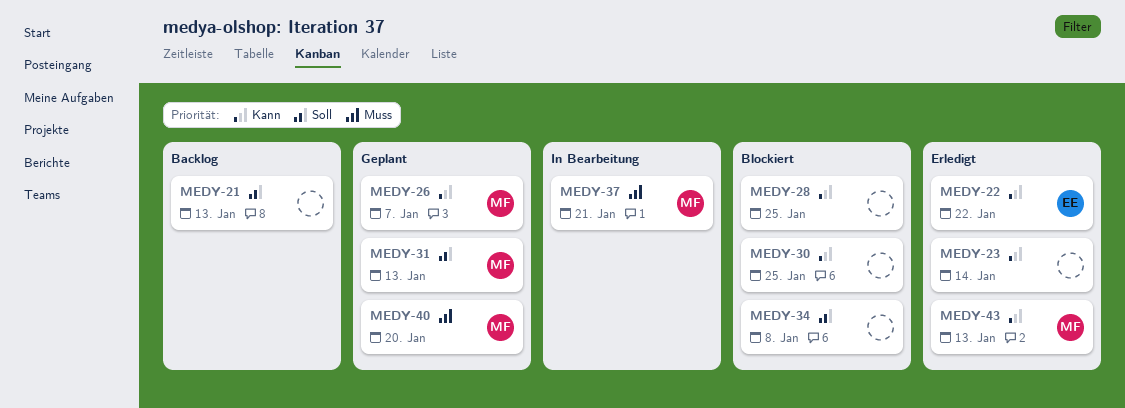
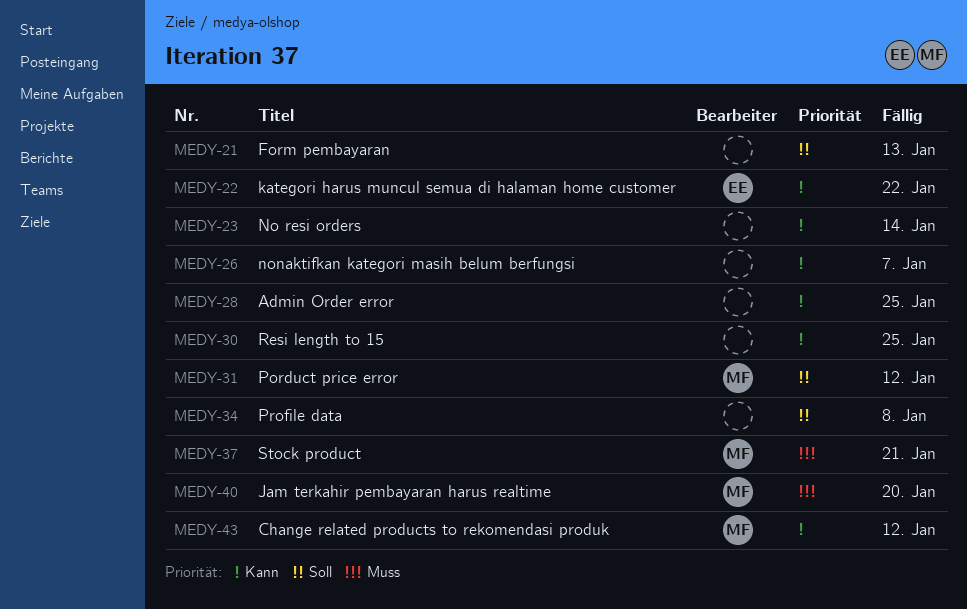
MEDY-26, owner: MF -> none
MEDY-31, due: Jan 13 -> Jan 12
MEDY-43, due: Jan 13 -> Jan 12

